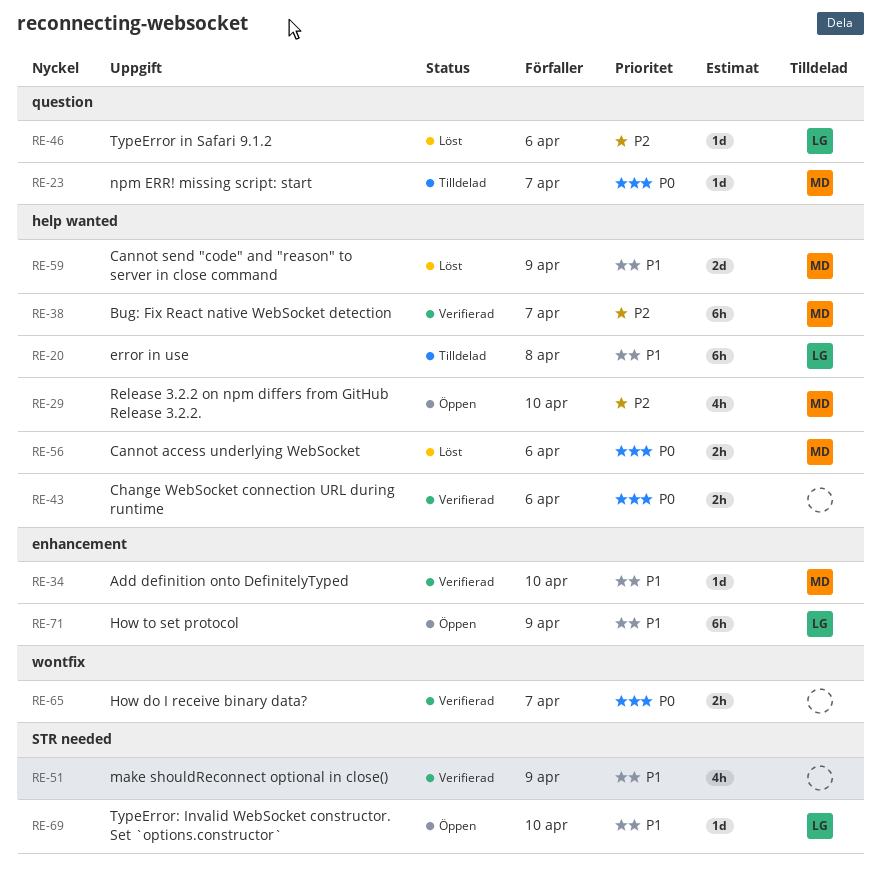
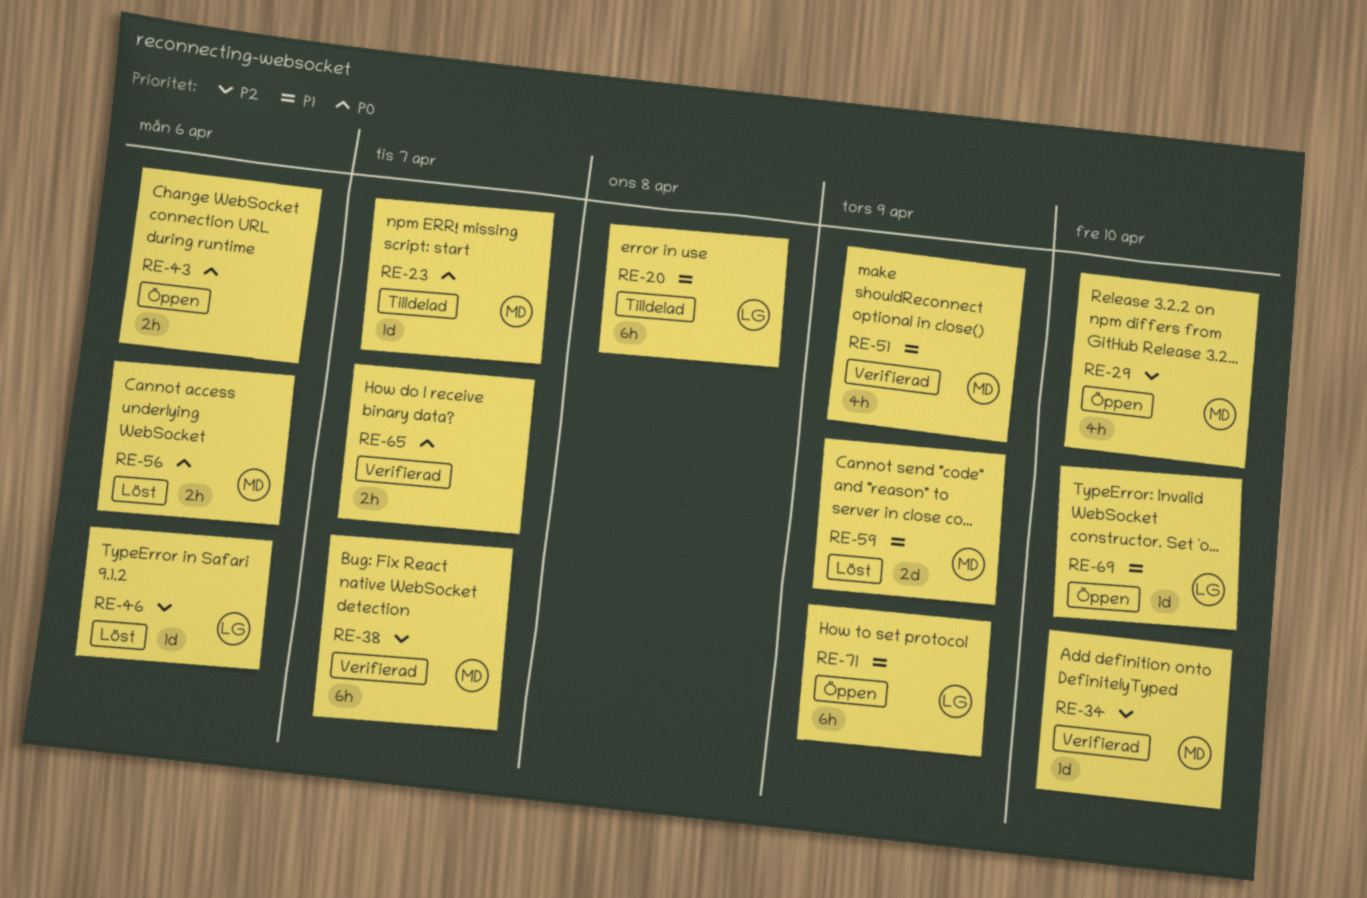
RE-34, priority: P1 -> P2
RE-43, status: Verifierad -> Öppen
RE-51, owner: none -> MD

